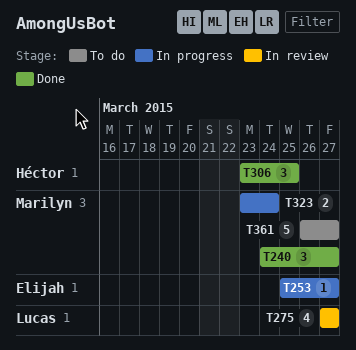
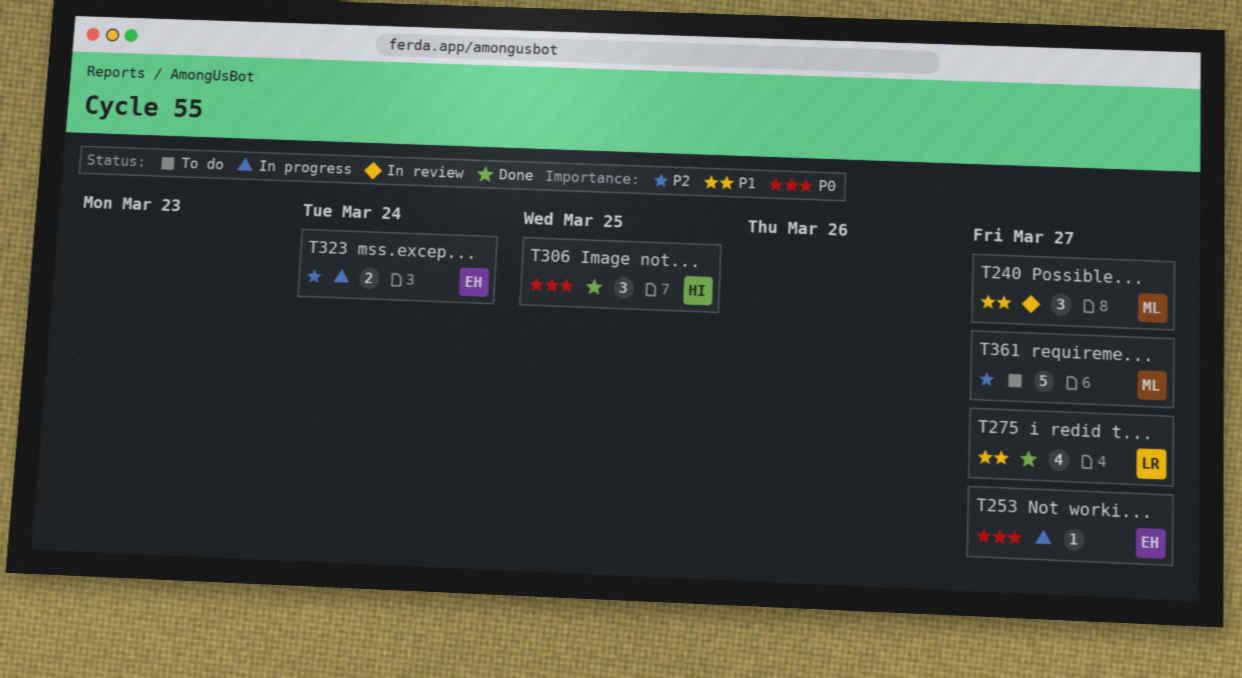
T240, status: Done -> In review
T275, status: In review -> Done
T323, owner: Marilyn -> Elijah

